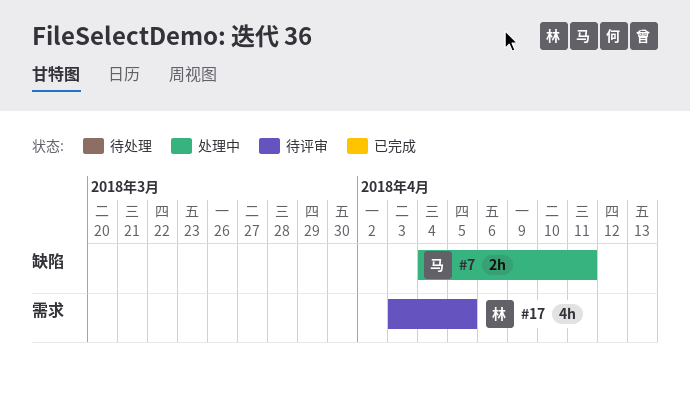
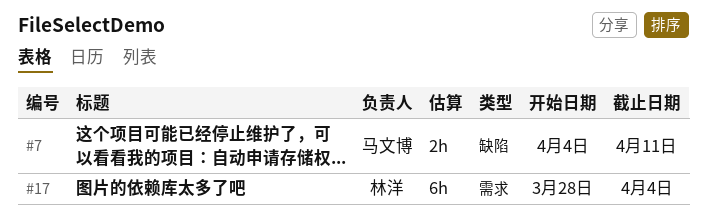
#17, estimate: 4h -> 6h
#17, start: Apr 3 -> Mar 28
#17, due: Apr 5 -> Apr 4

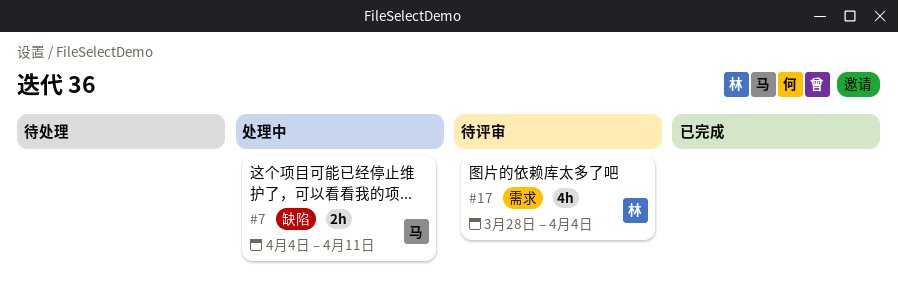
#17, estimate: 6h -> 4h

